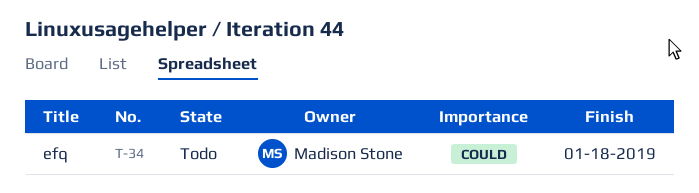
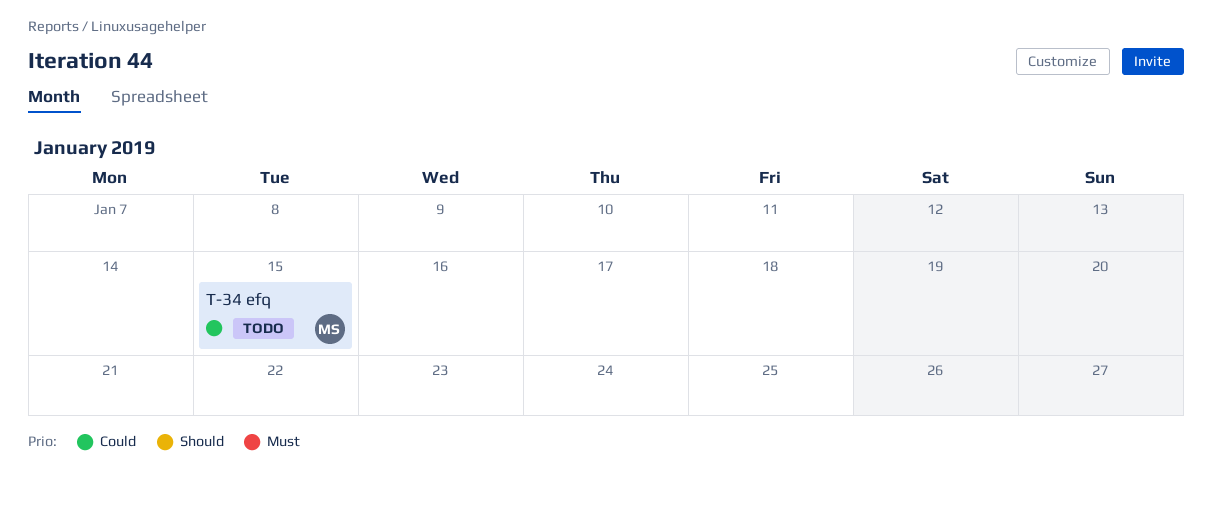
T-34, due: Jan 18 -> Jan 15

